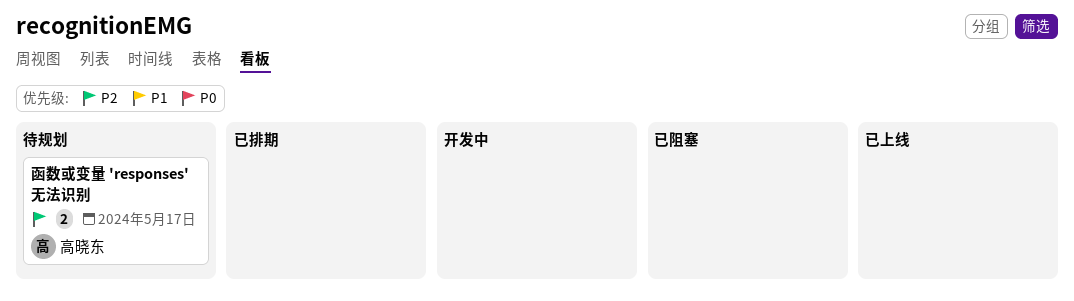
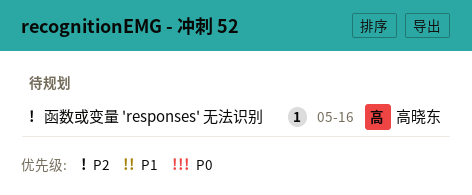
函数或变量 'responses' 无法识别, estimate: 2 -> 1
函数或变量 'responses' 无法识别, due: May 17 -> May 16

